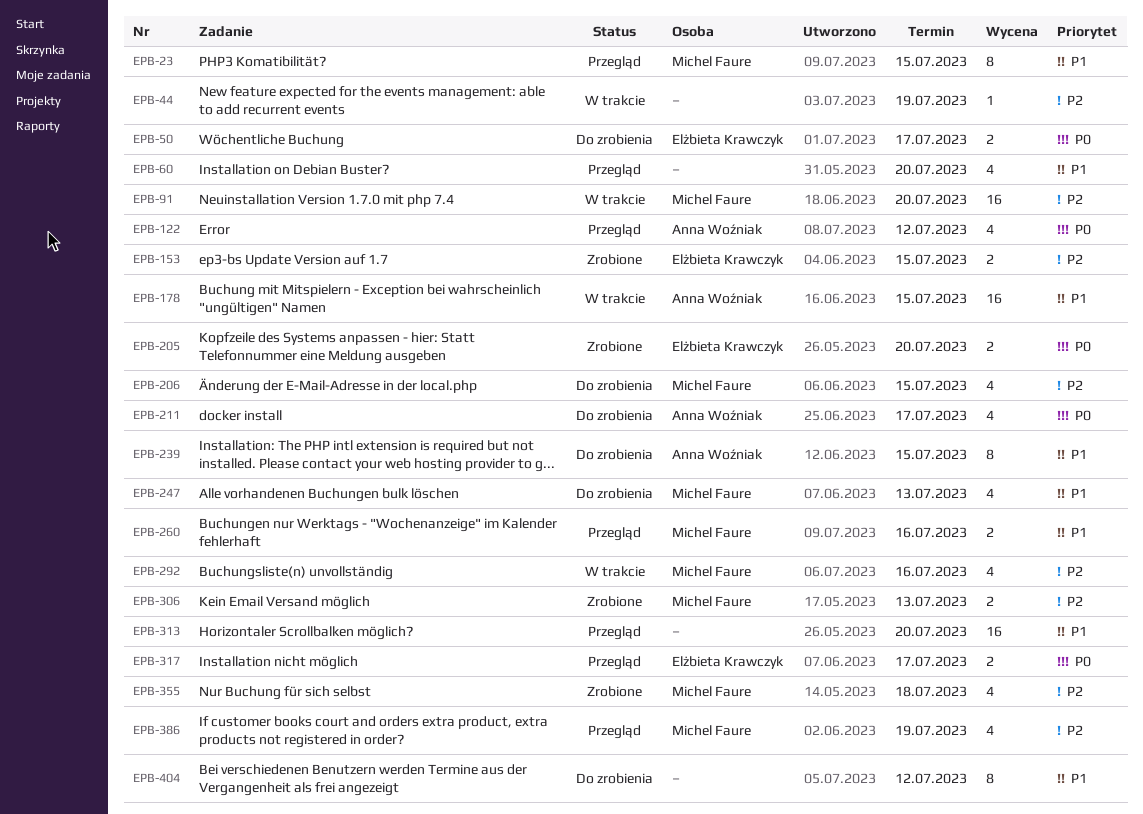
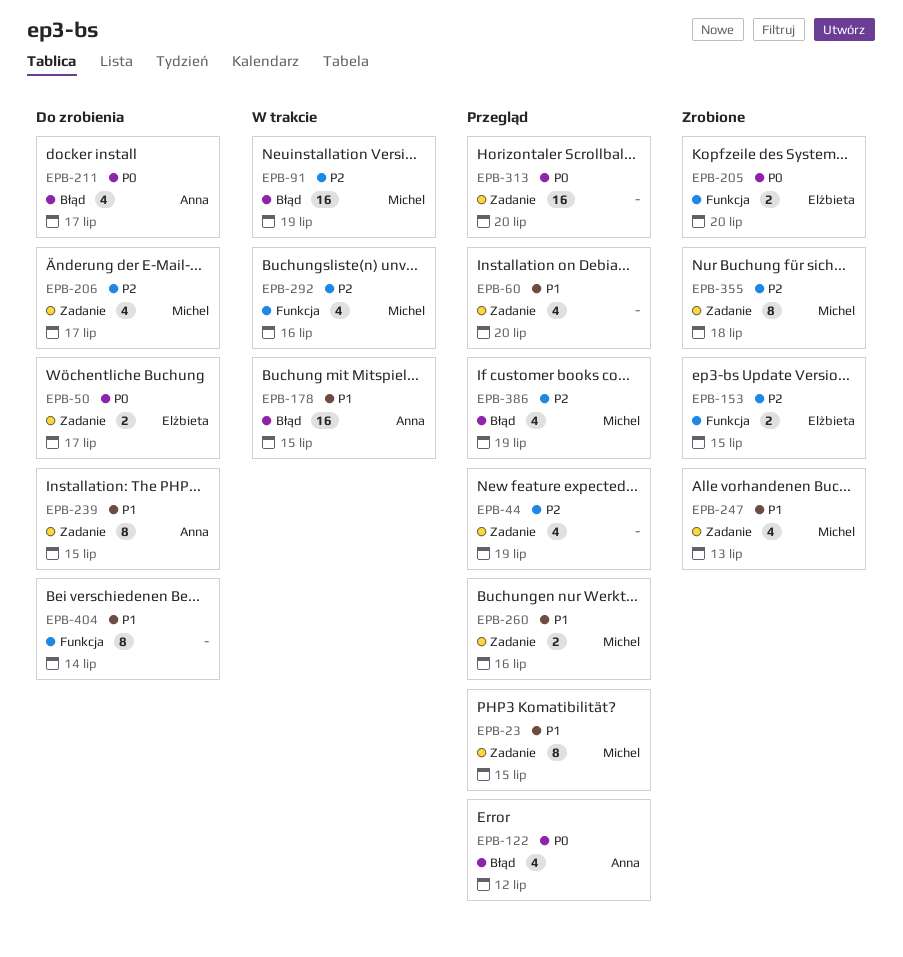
EPB-44, status: W trakcie -> Przegląd
EPB-44, estimate: 1 -> 4
EPB-91, due: Jul 20 -> Jul 19
EPB-206, due: Jul 15 -> Jul 17
EPB-247, status: Do zrobienia -> Zrobione
EPB-306: present -> none
EPB-313, priority: P1 -> P0
EPB-317: present -> none
EPB-355, estimate: 4 -> 8
EPB-404, due: Jul 12 -> Jul 14

